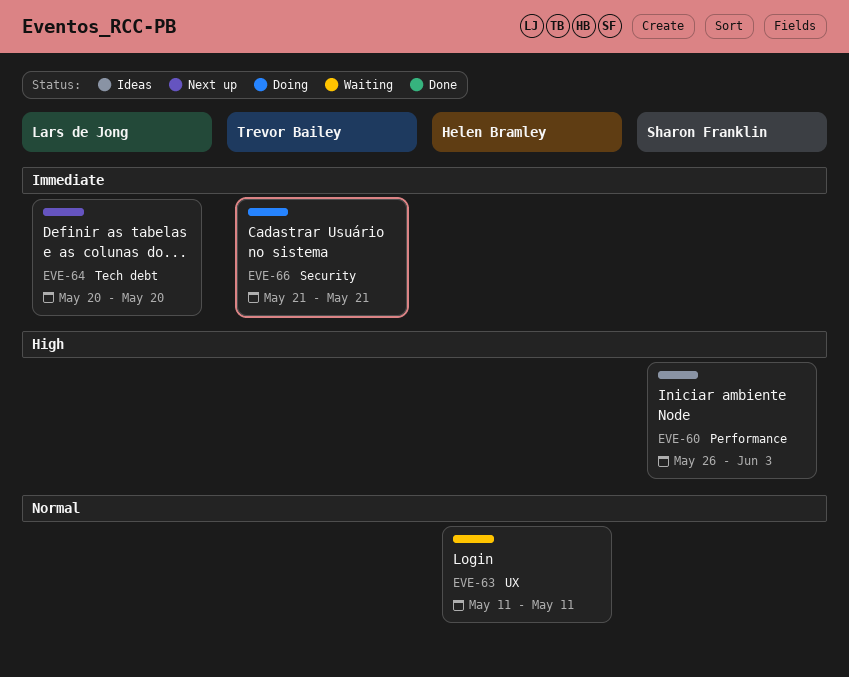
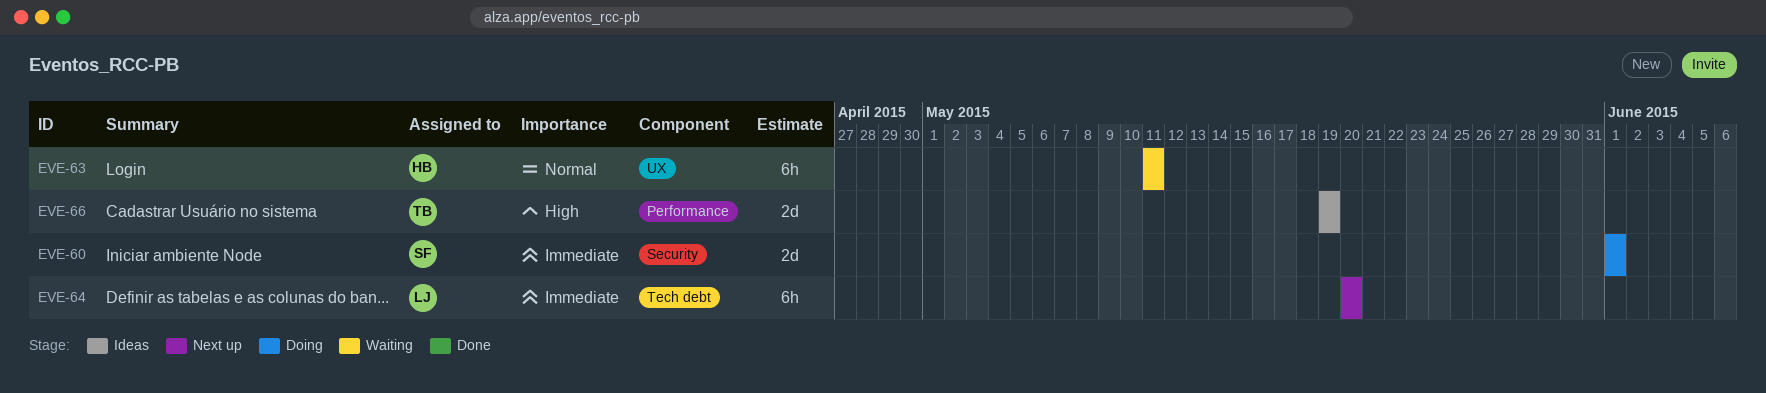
EVE-60, status: Ideas -> Doing
EVE-60, priority: High -> Immediate
EVE-60, label: Performance -> Security
EVE-60, start: May 26 -> Jun 1
EVE-60, due: Jun 3 -> Jun 1
EVE-66, status: Doing -> Ideas
EVE-66, priority: Immediate -> High
EVE-66, label: Security -> Performance
EVE-66, start: May 21 -> May 19
EVE-66, due: May 21 -> May 19

